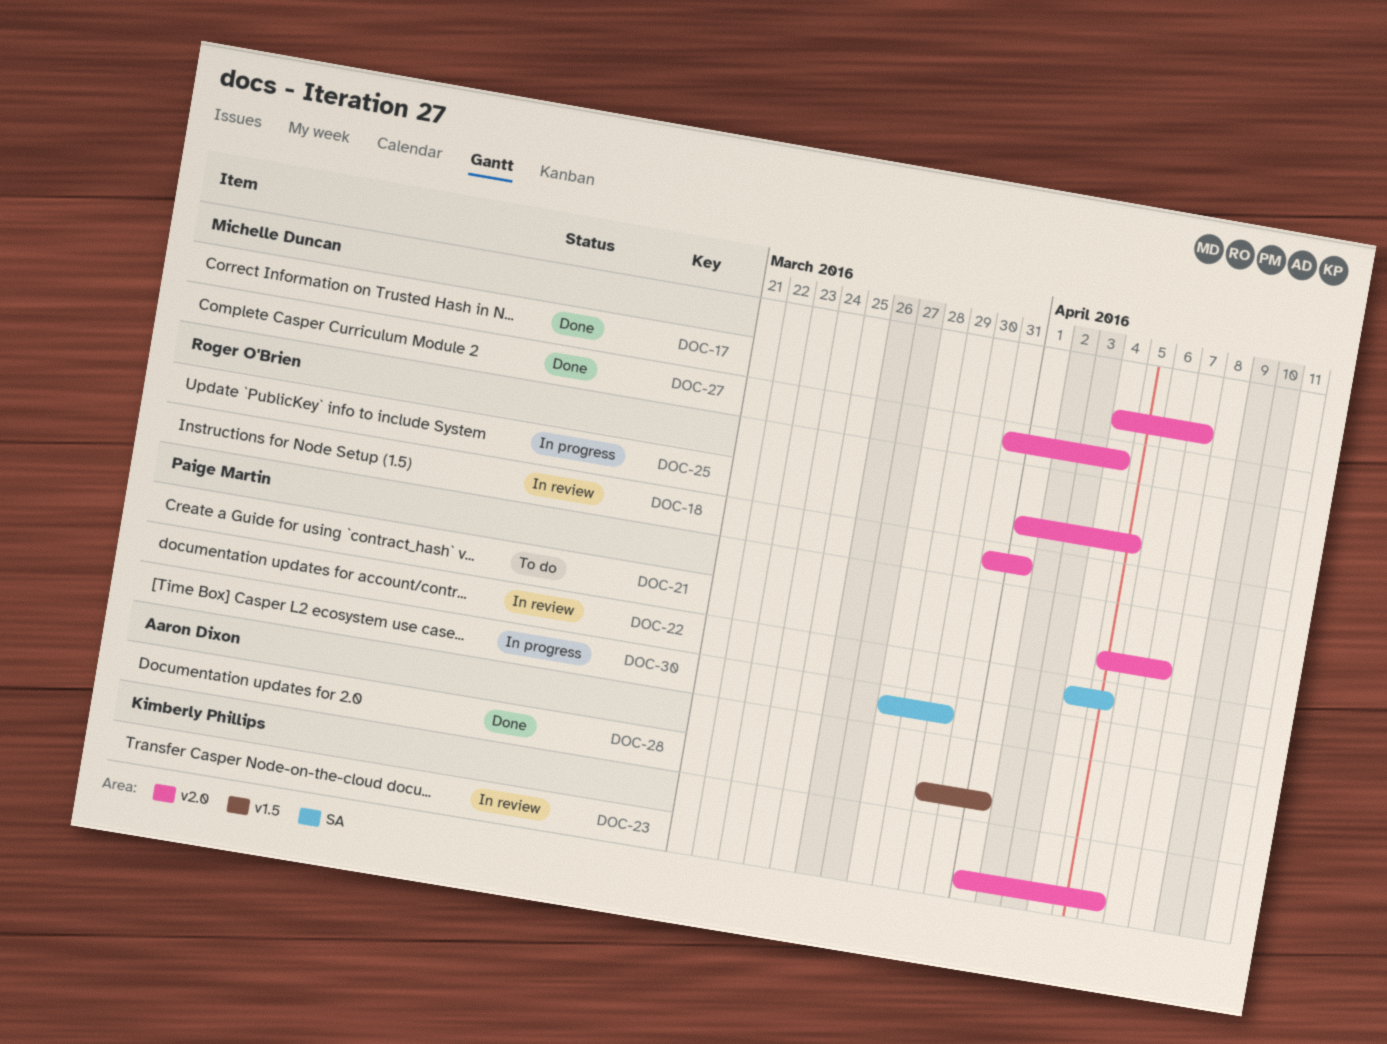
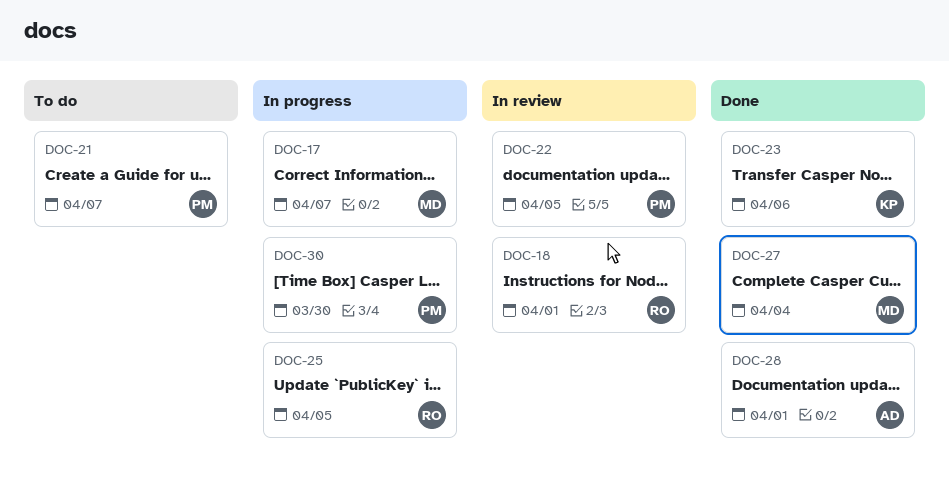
DOC-17, status: Done -> In progress
DOC-23, status: In review -> Done

